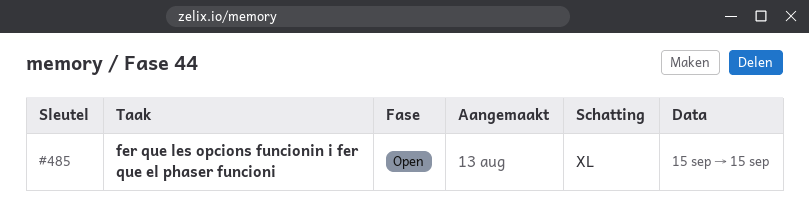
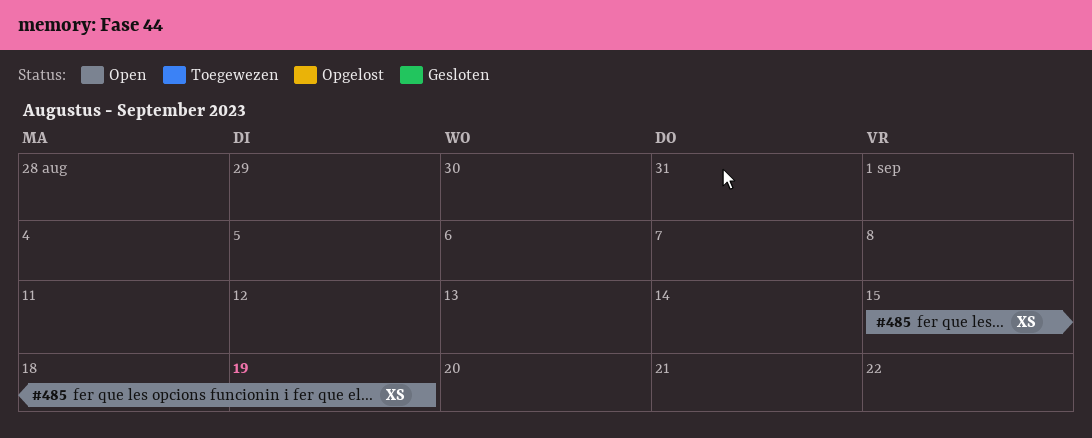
#485, estimate: XL -> XS
#485, due: Sep 15 -> Sep 19

